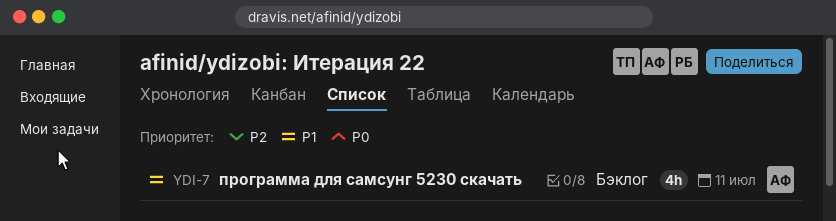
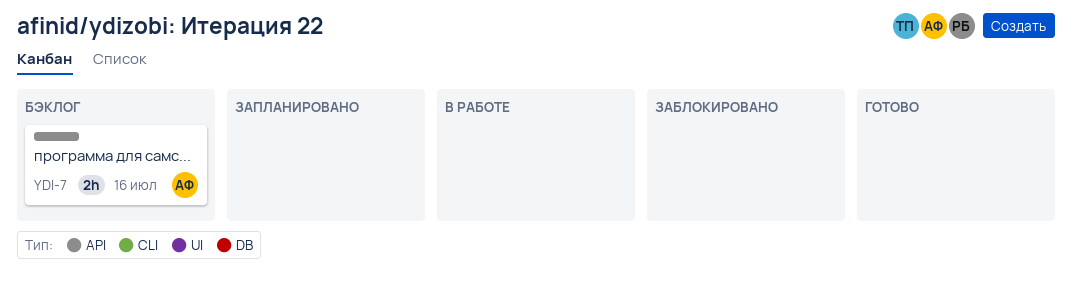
YDI-7, estimate: 4h -> 2h
YDI-7, due: Jul 11 -> Jul 16

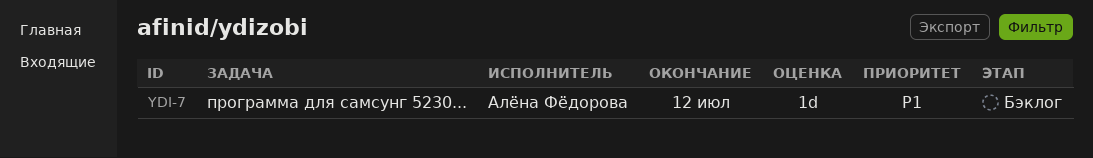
YDI-7, estimate: 2h -> 1d
YDI-7, due: Jul 16 -> Jul 12

